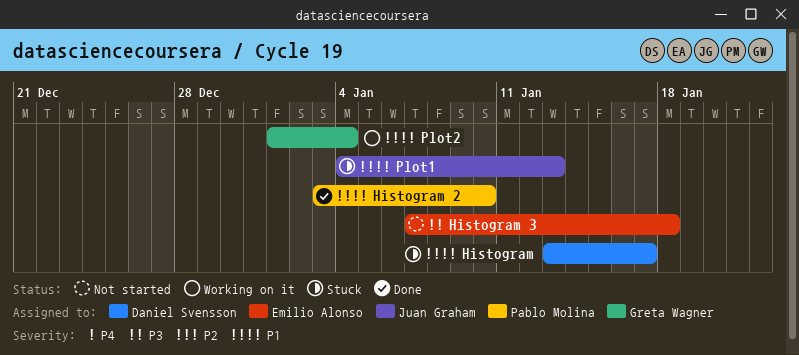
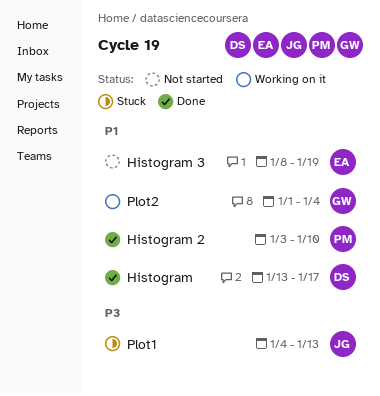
Histogram, status: Stuck -> Done
Histogram 3, priority: P3 -> P1
Histogram 3, start: Jan 7 -> Jan 8
Histogram 3, due: Jan 18 -> Jan 19
Plot1, priority: P1 -> P3

